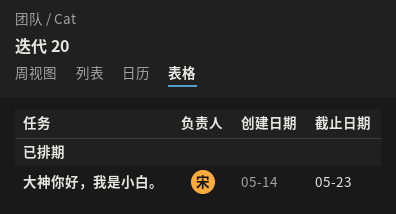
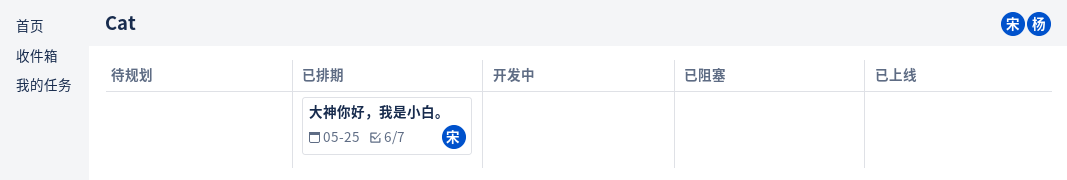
大神你好，我是小白。, due: May 23 -> May 25

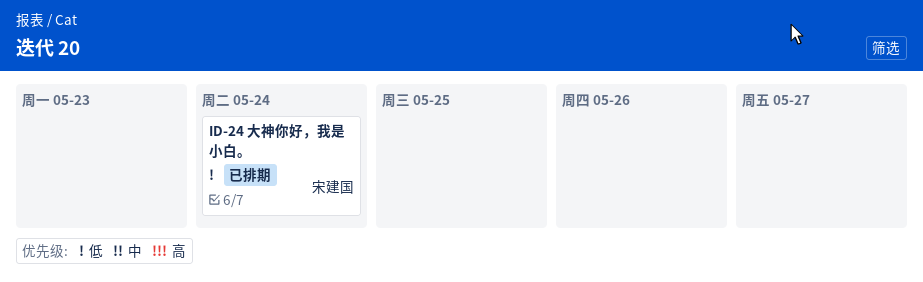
大神你好，我是小白。, due: May 25 -> May 24

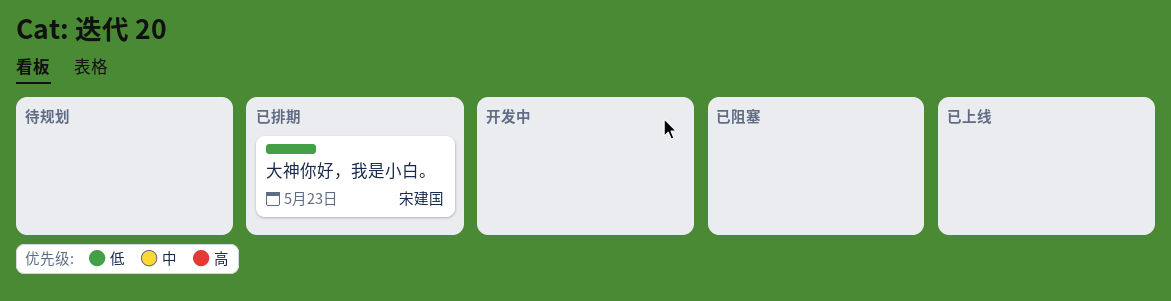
大神你好，我是小白。, due: May 24 -> May 23

